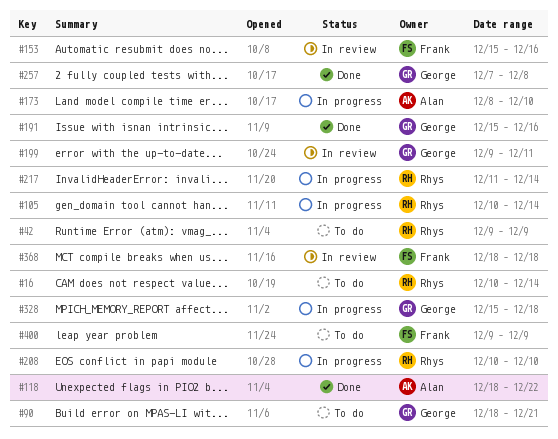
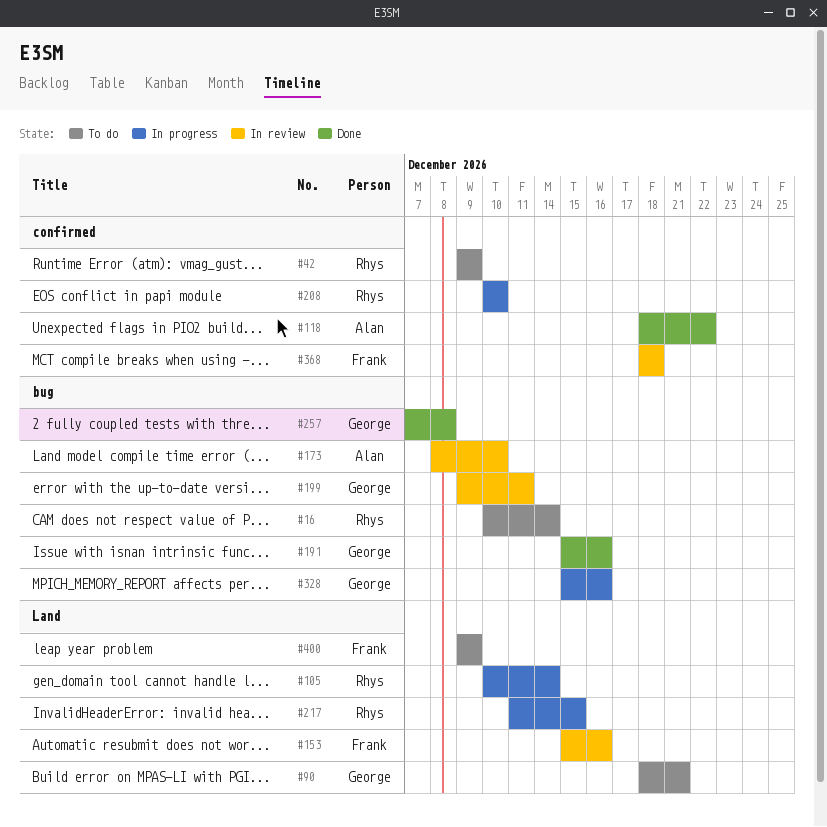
#173, status: In progress -> In review
#217, due: Dec 14 -> Dec 15
#328, due: Dec 18 -> Dec 16

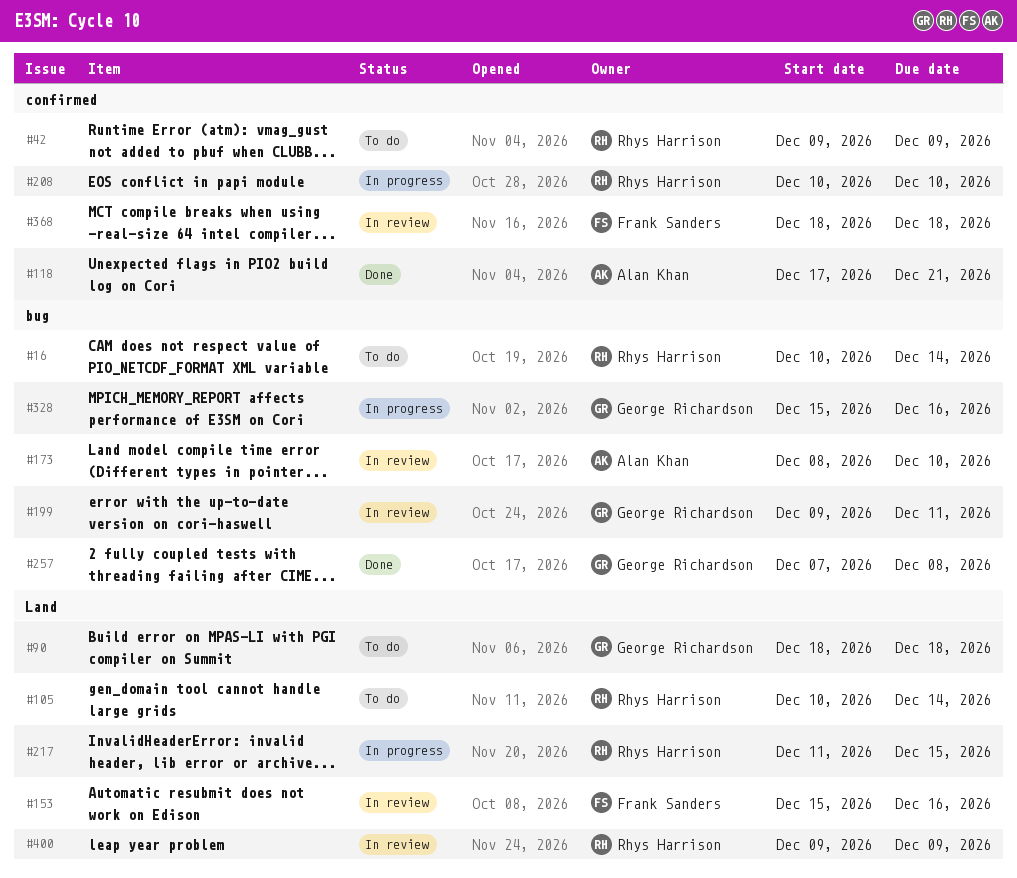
#90, due: Dec 21 -> Dec 18
#105, status: In progress -> To do
#118, start: Dec 18 -> Dec 17
#118, due: Dec 22 -> Dec 21
#191: present -> none
#400, status: To do -> In review
#400, owner: Frank Sanders -> Rhys Harrison

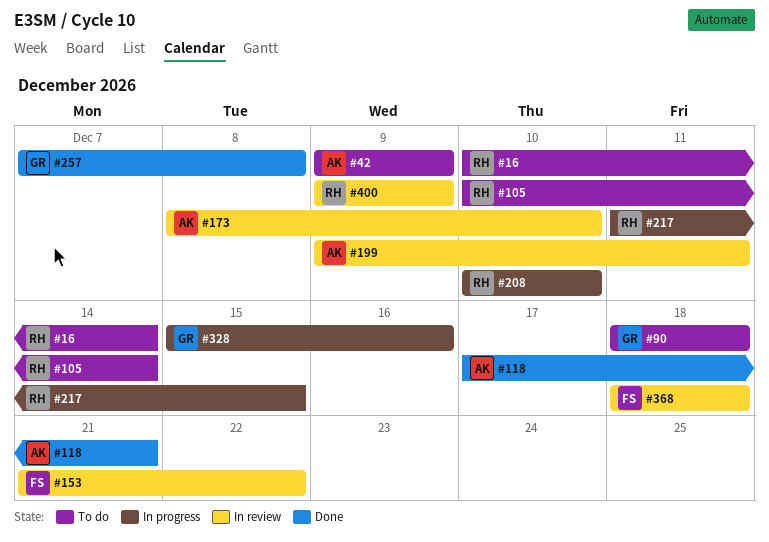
#42, owner: Rhys Harrison -> Alan Khan
#153, start: Dec 15 -> Dec 21
#153, due: Dec 16 -> Dec 22
#199, owner: George Richardson -> Alan Khan

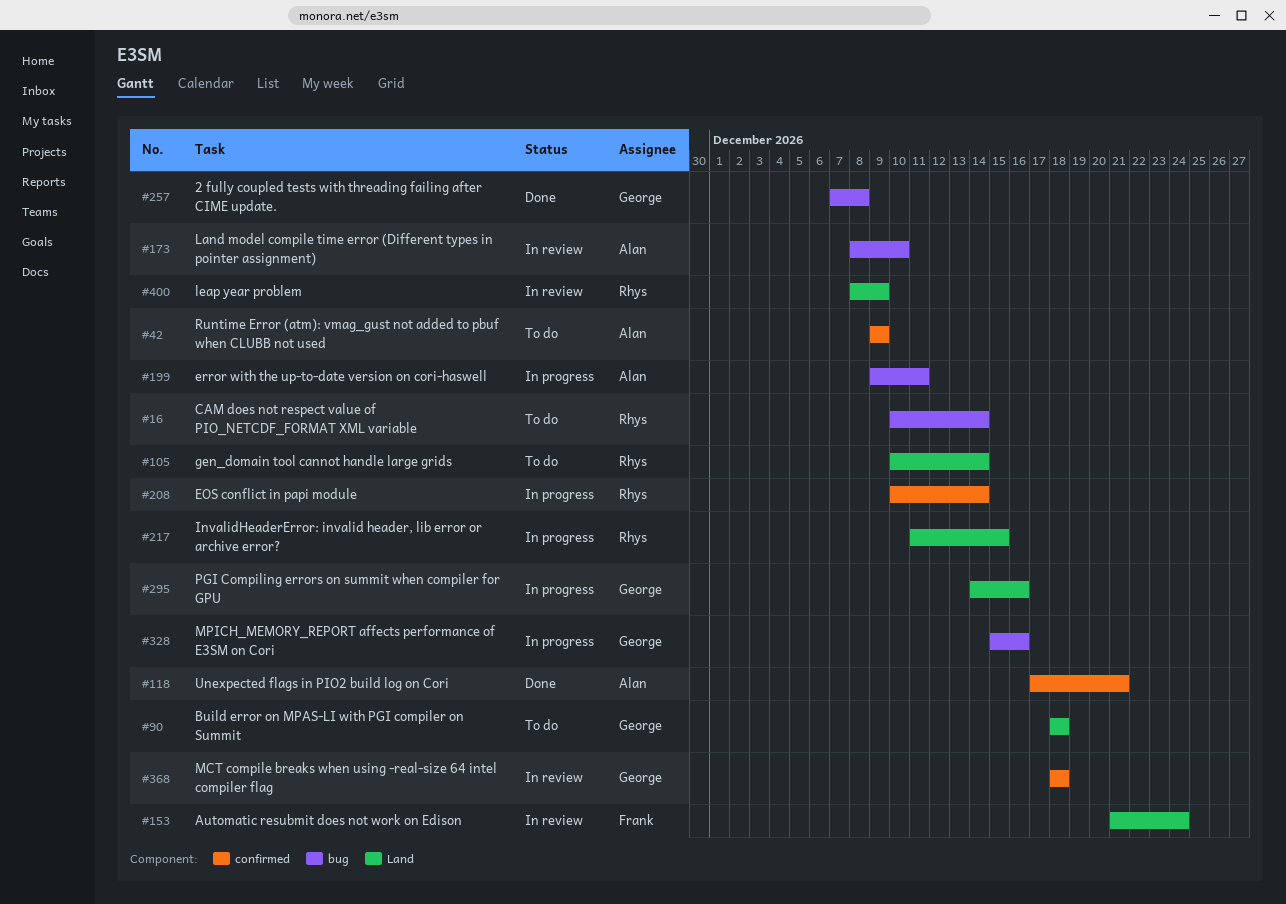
#153, due: Dec 22 -> Dec 24
#199, status: In review -> In progress
#208, due: Dec 10 -> Dec 14
#295: none -> present
#368, owner: Frank -> George
#400, start: Dec 9 -> Dec 8

